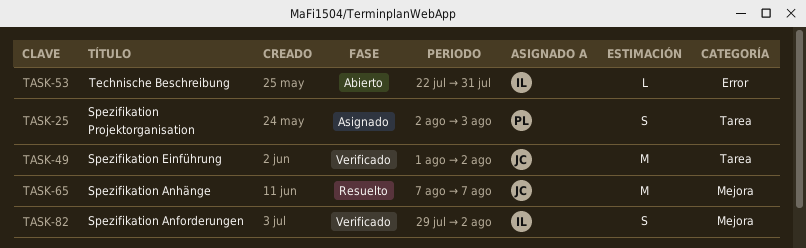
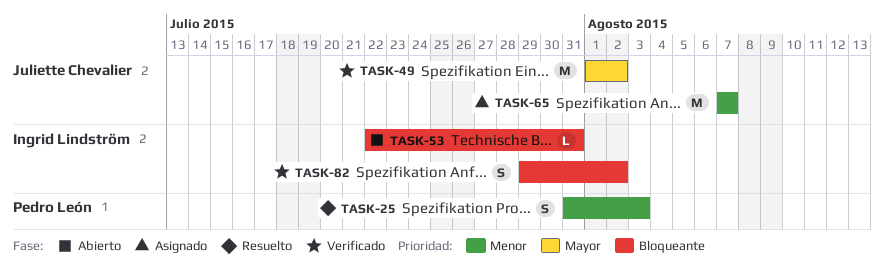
TASK-25, status: Asignado -> Resuelto
TASK-25, start: Aug 2 -> Jul 31
TASK-65, status: Resuelto -> Asignado

